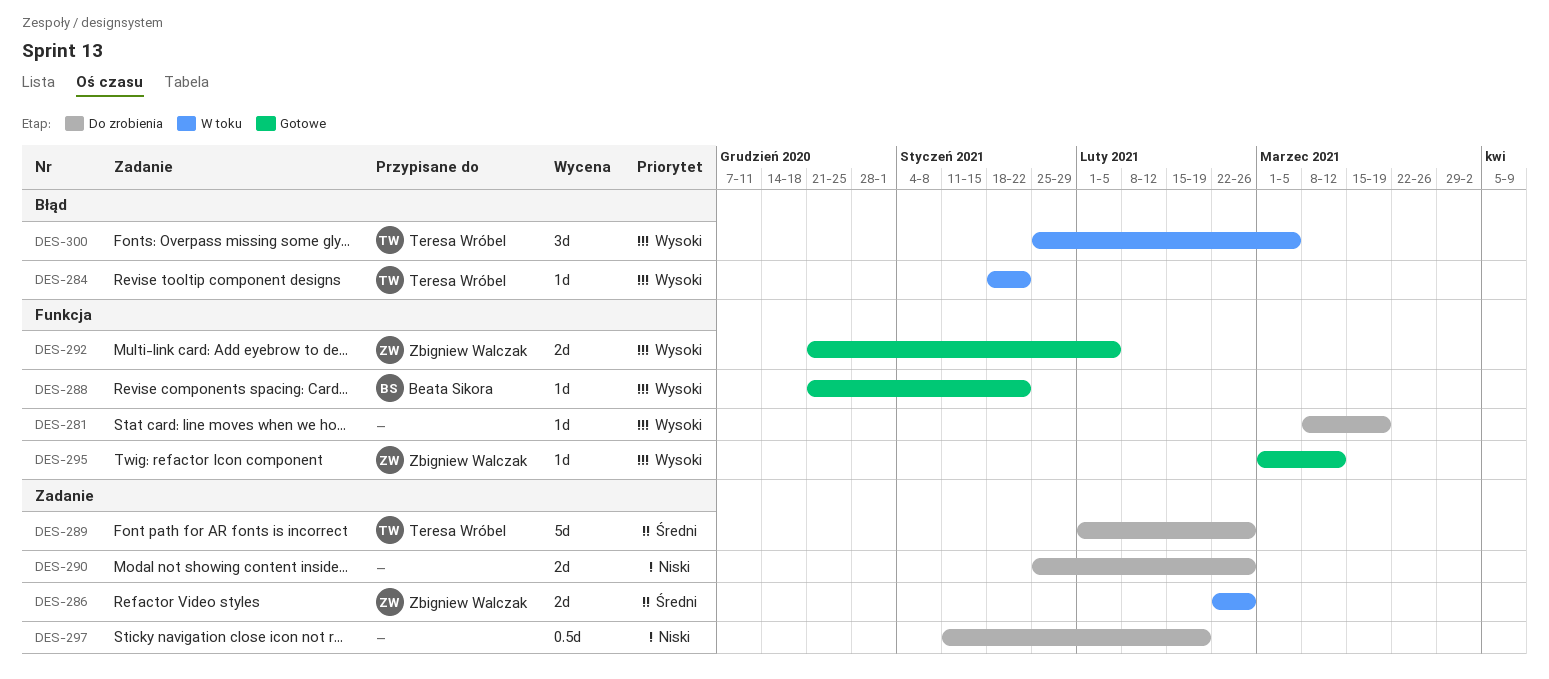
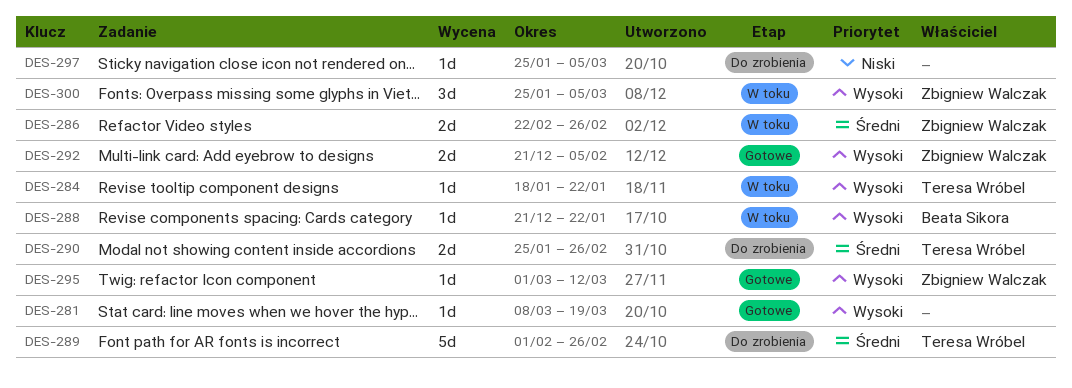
DES-281, status: Do zrobienia -> Gotowe
DES-288, status: Gotowe -> W toku
DES-290, owner: none -> Teresa Wróbel
DES-290, priority: Niski -> Średni
DES-297, estimate: 0.5d -> 1d
DES-297, start: Jan 11 -> Jan 25
DES-297, due: Feb 19 -> Mar 5
DES-300, owner: Teresa Wróbel -> Zbigniew Walczak

